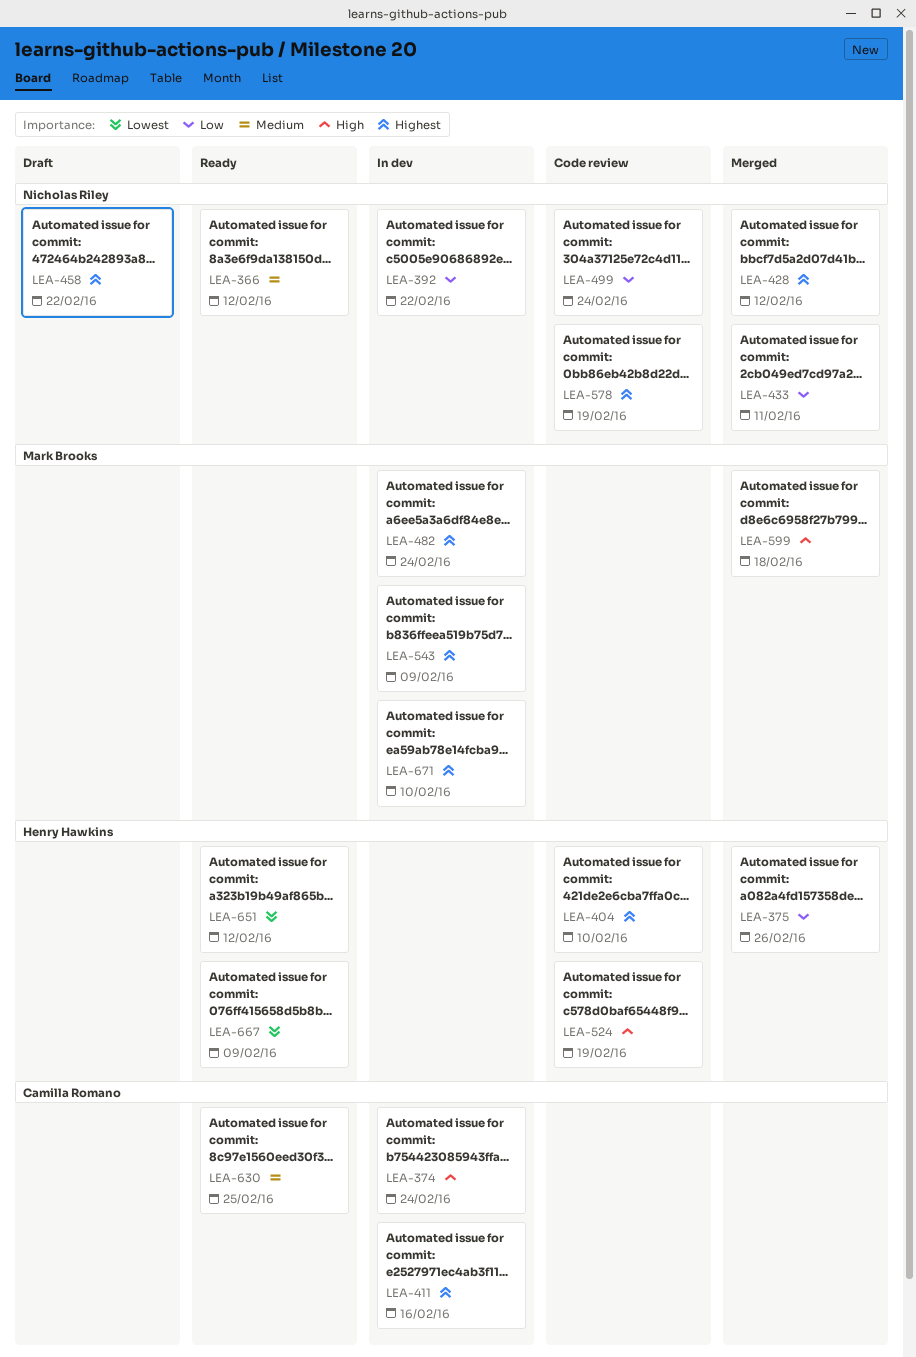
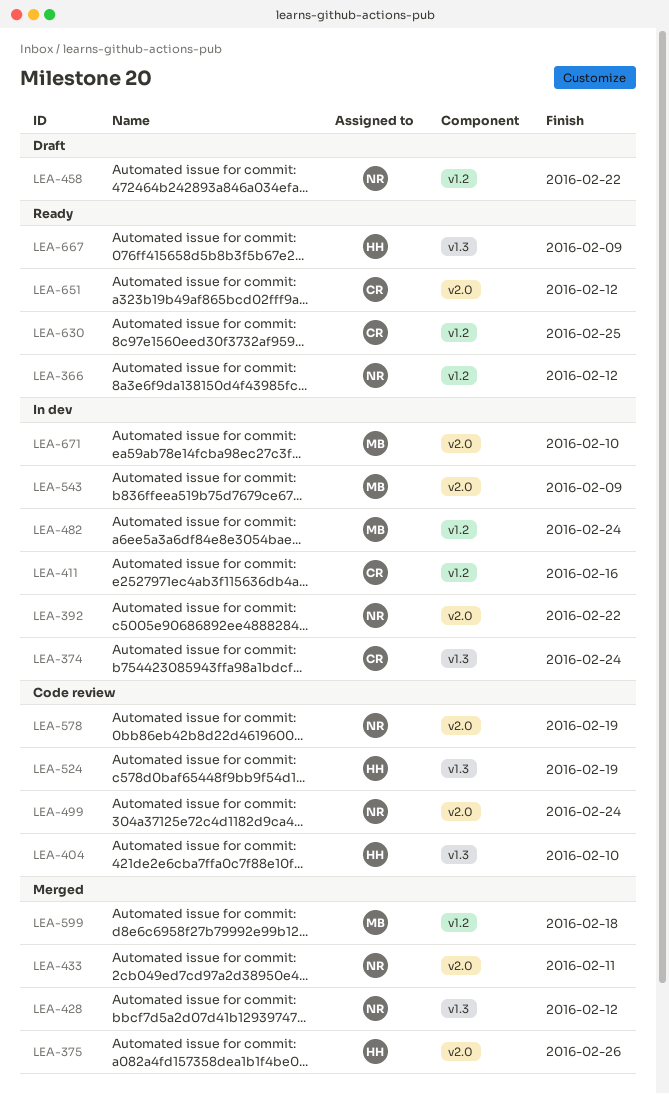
LEA-651, owner: Henry Hawkins -> Camilla Romano

